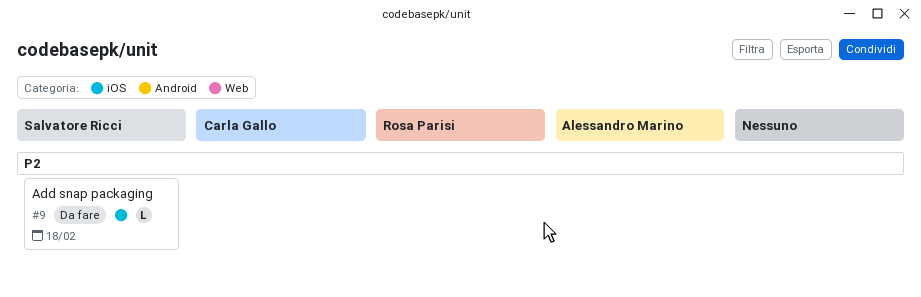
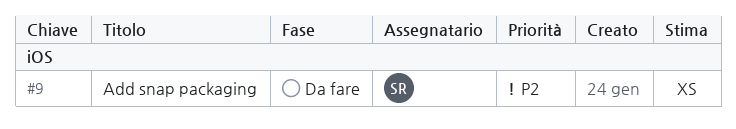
#9, estimate: L -> XS

